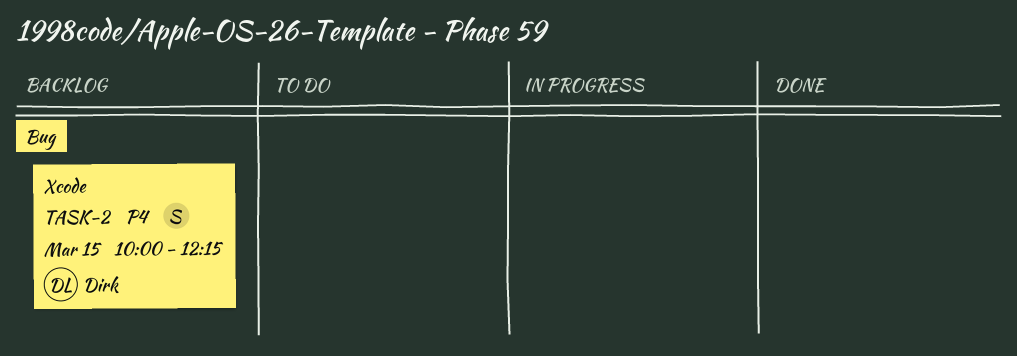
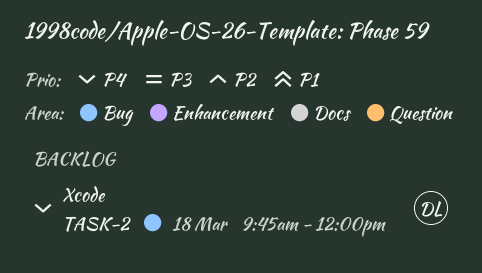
TASK-2, day: Mar 15 -> Mar 18
TASK-2, begins: 10:00 -> 09:45
TASK-2, ends: 12:15 -> 12:00

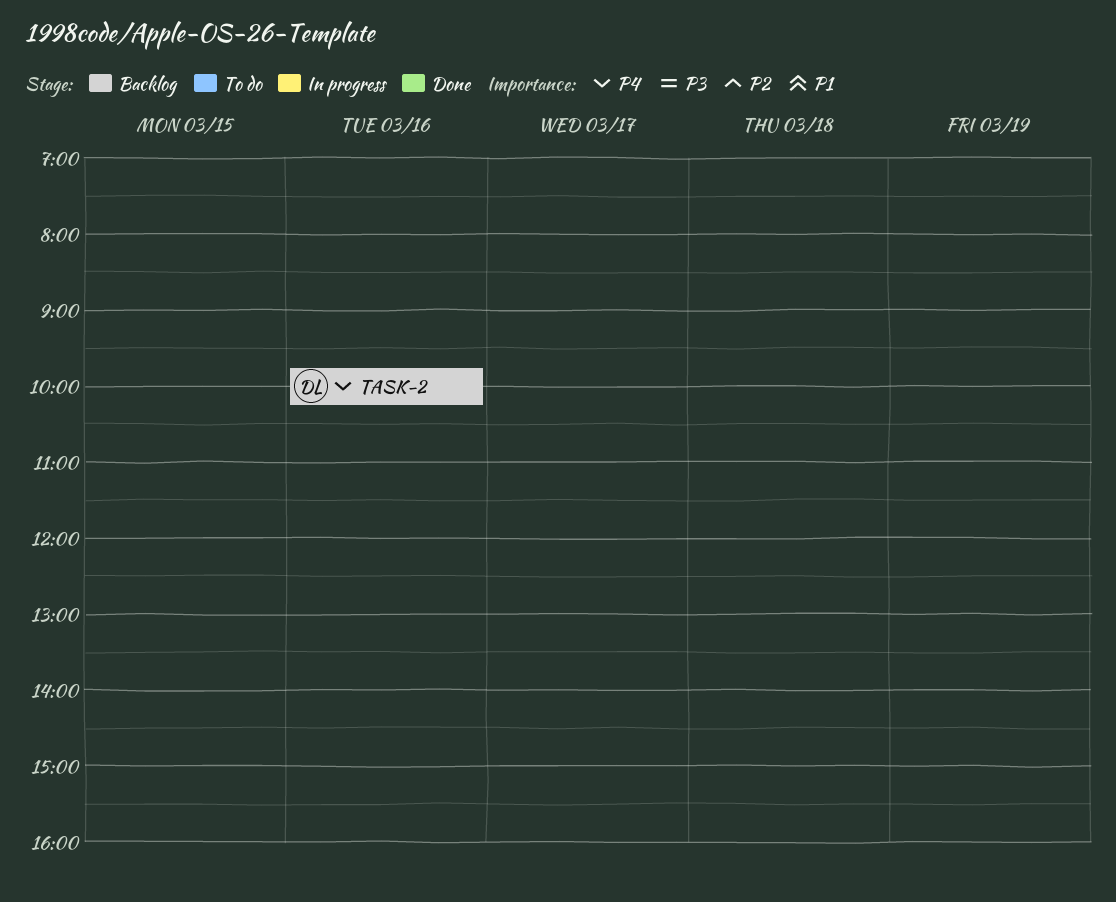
TASK-2, day: Mar 18 -> Mar 16
TASK-2, ends: 12:00 -> 10:15

